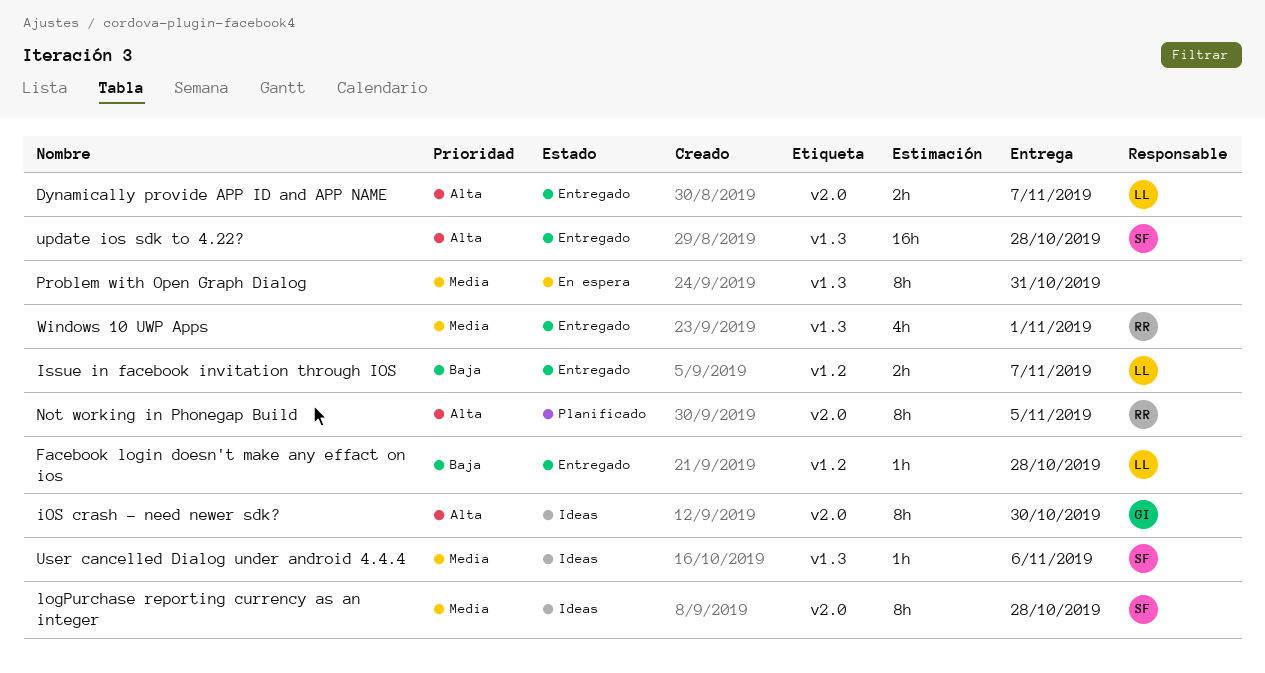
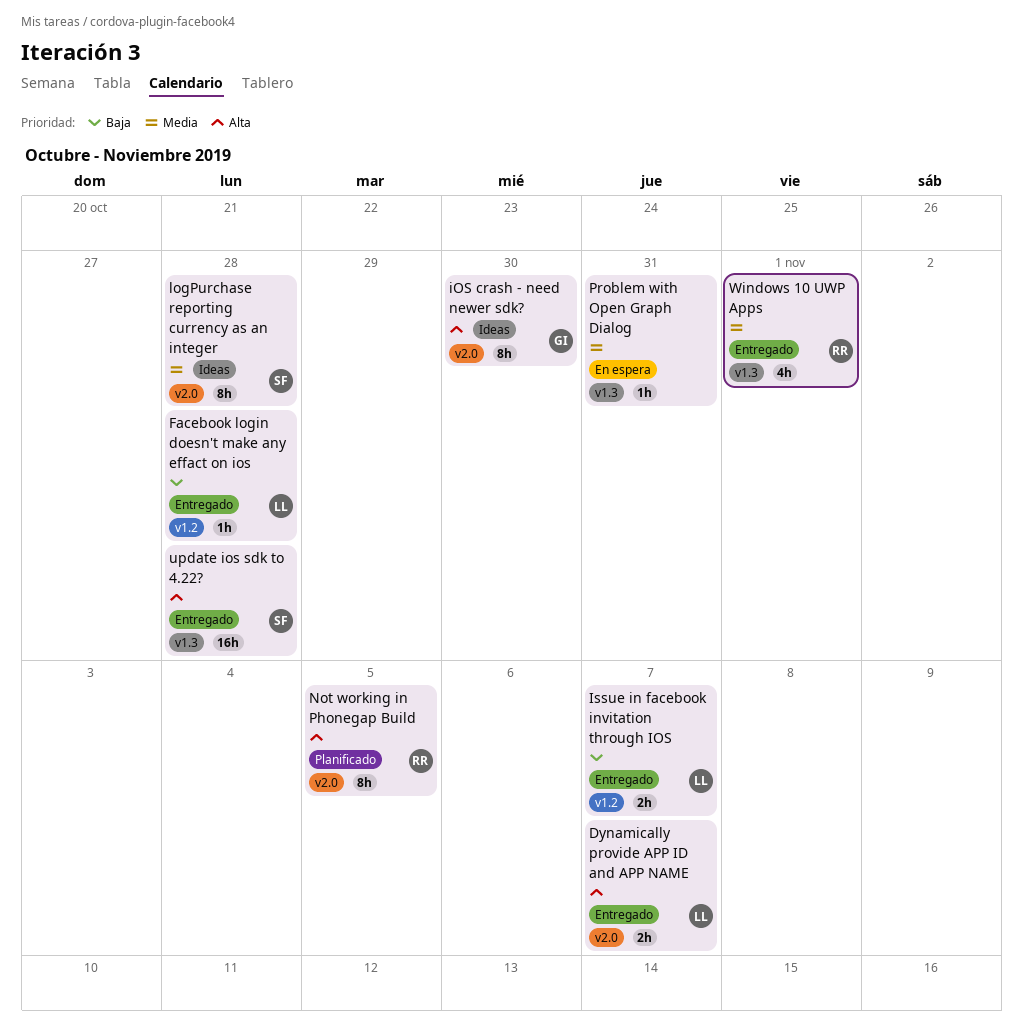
Problem with Open Graph Dialog, estimate: 8h -> 1h
User cancelled Dialog under android 4.4.4: present -> none

